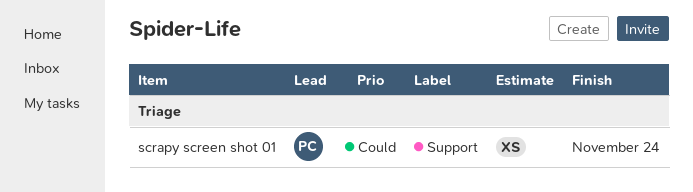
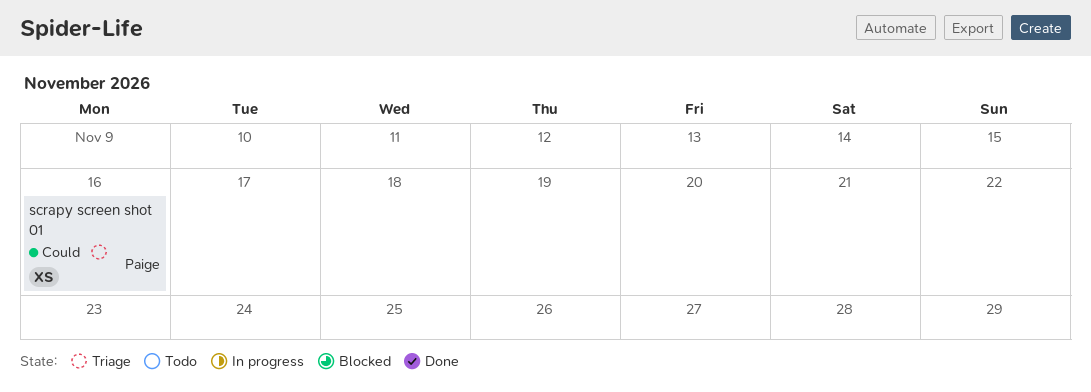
scrapy screen shot 01, due: Nov 24 -> Nov 16

